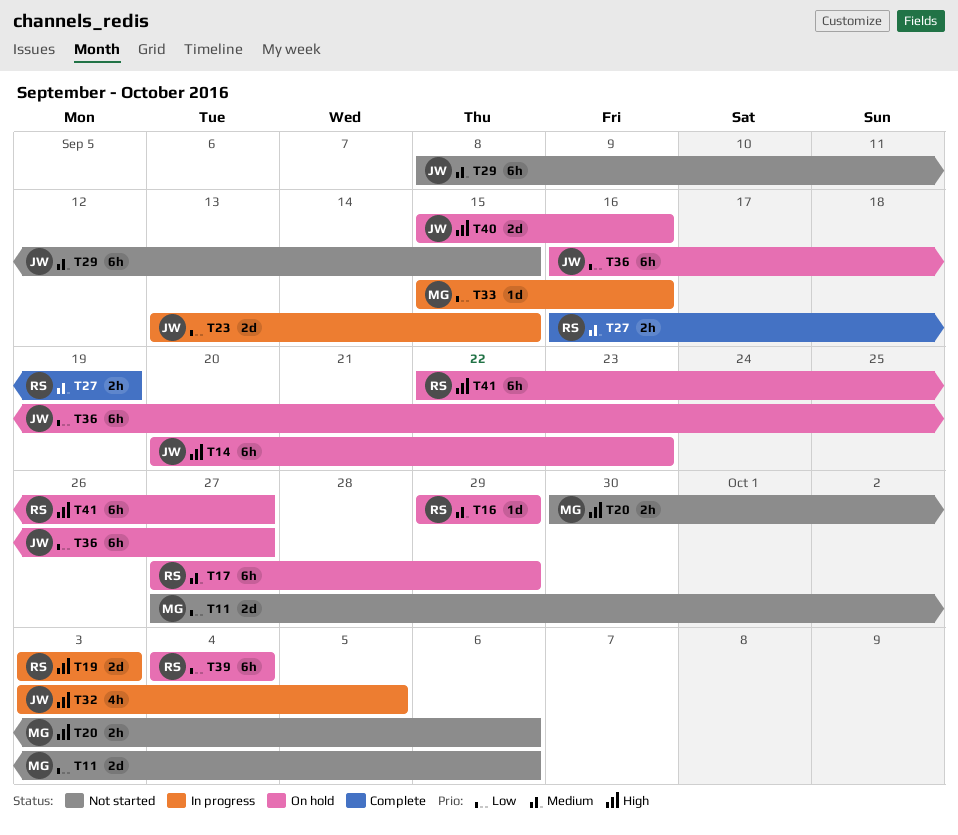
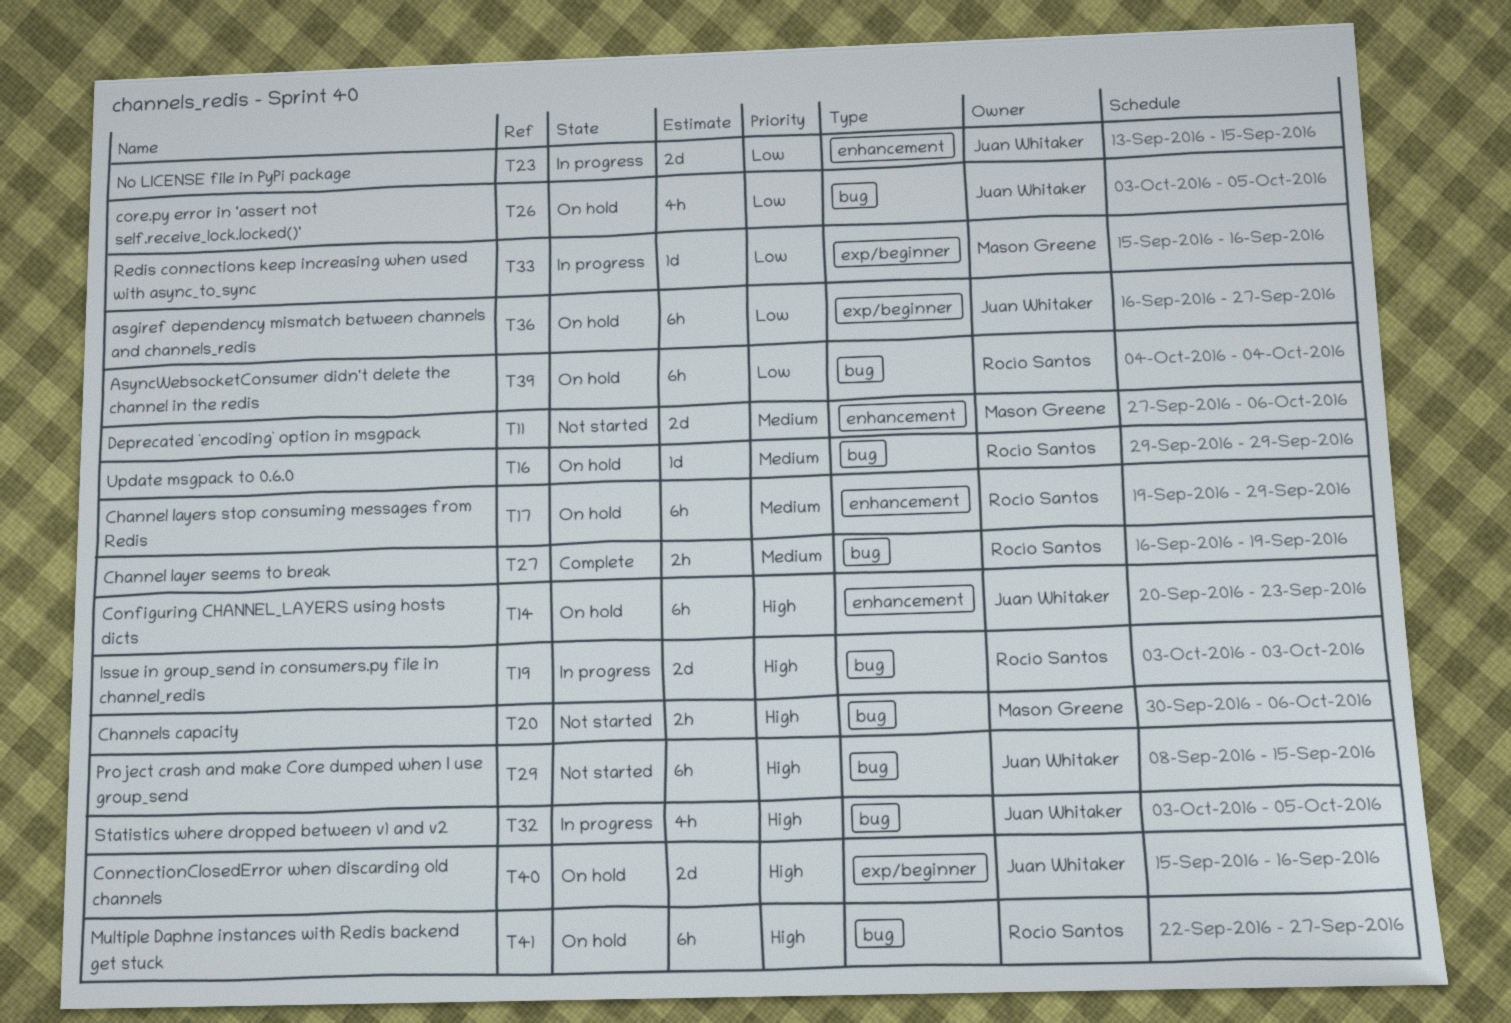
T11, priority: Low -> Medium
T17, start: Sep 27 -> Sep 19
T26: none -> present
T29, priority: Medium -> High

